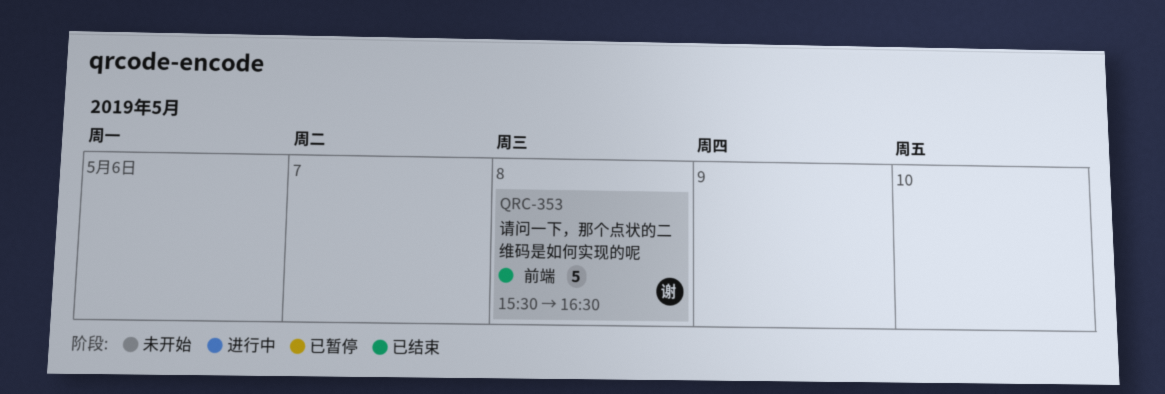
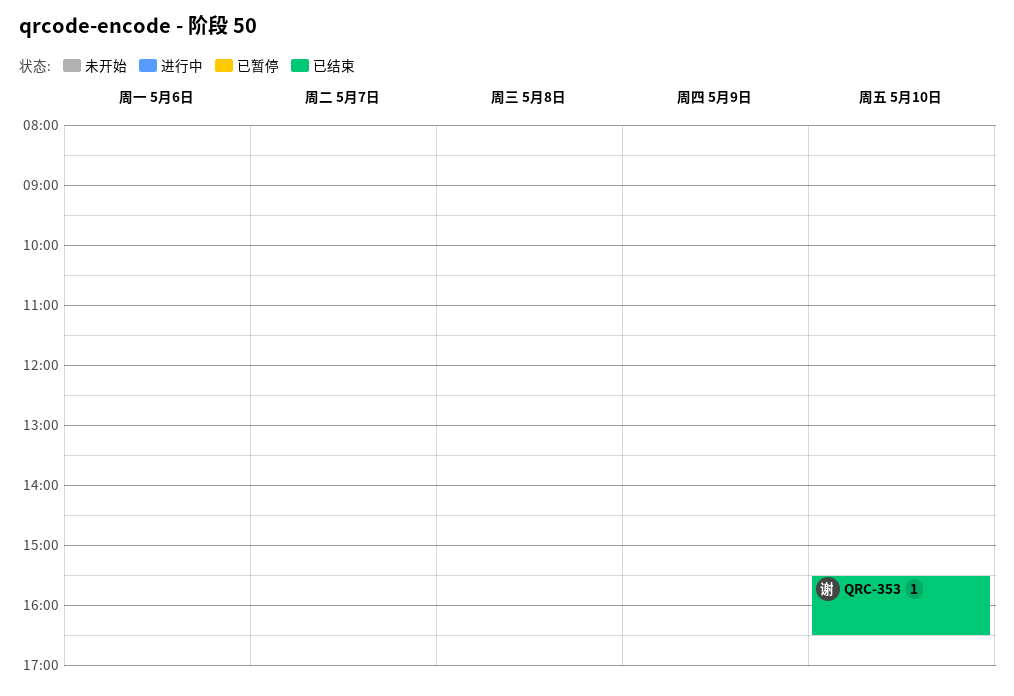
QRC-353, estimate: 5 -> 1
QRC-353, day: May 8 -> May 10

